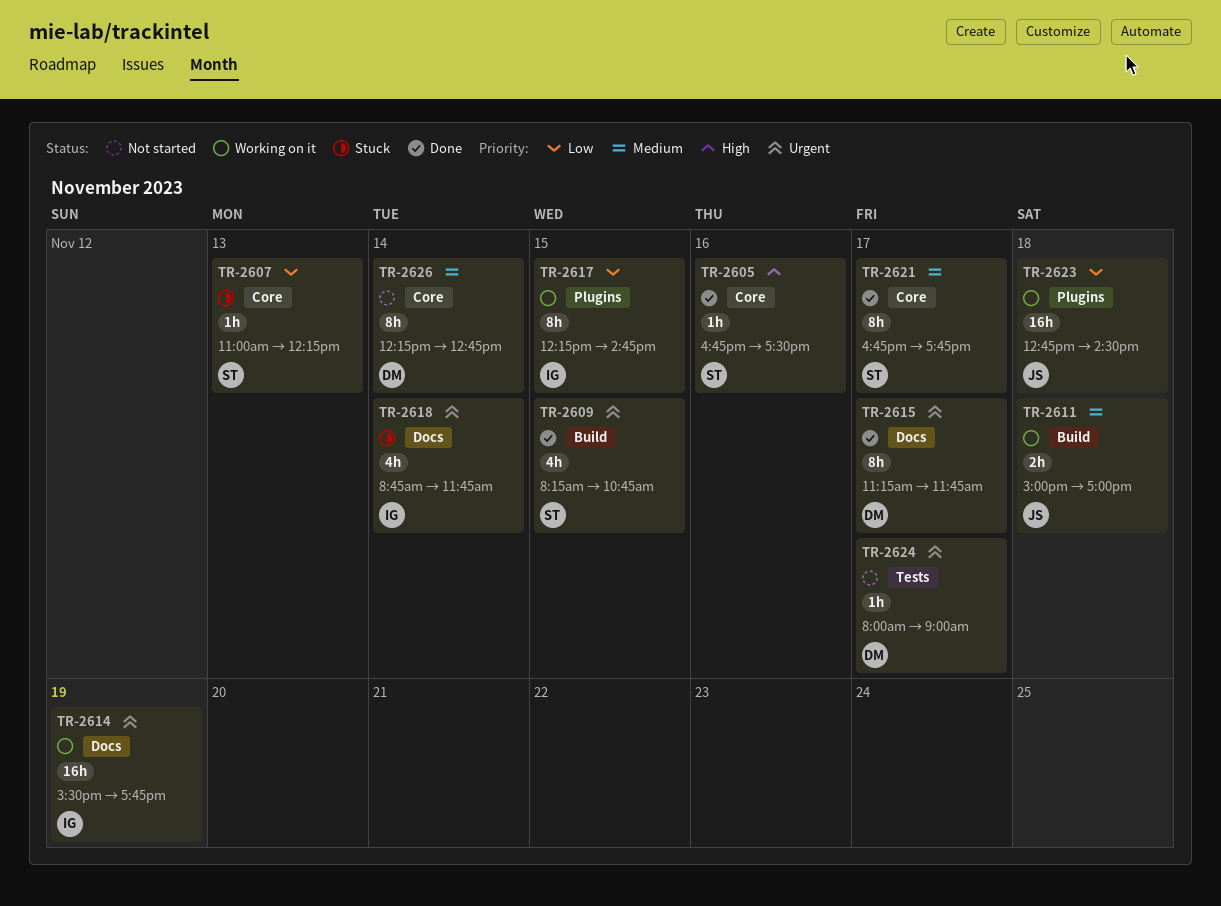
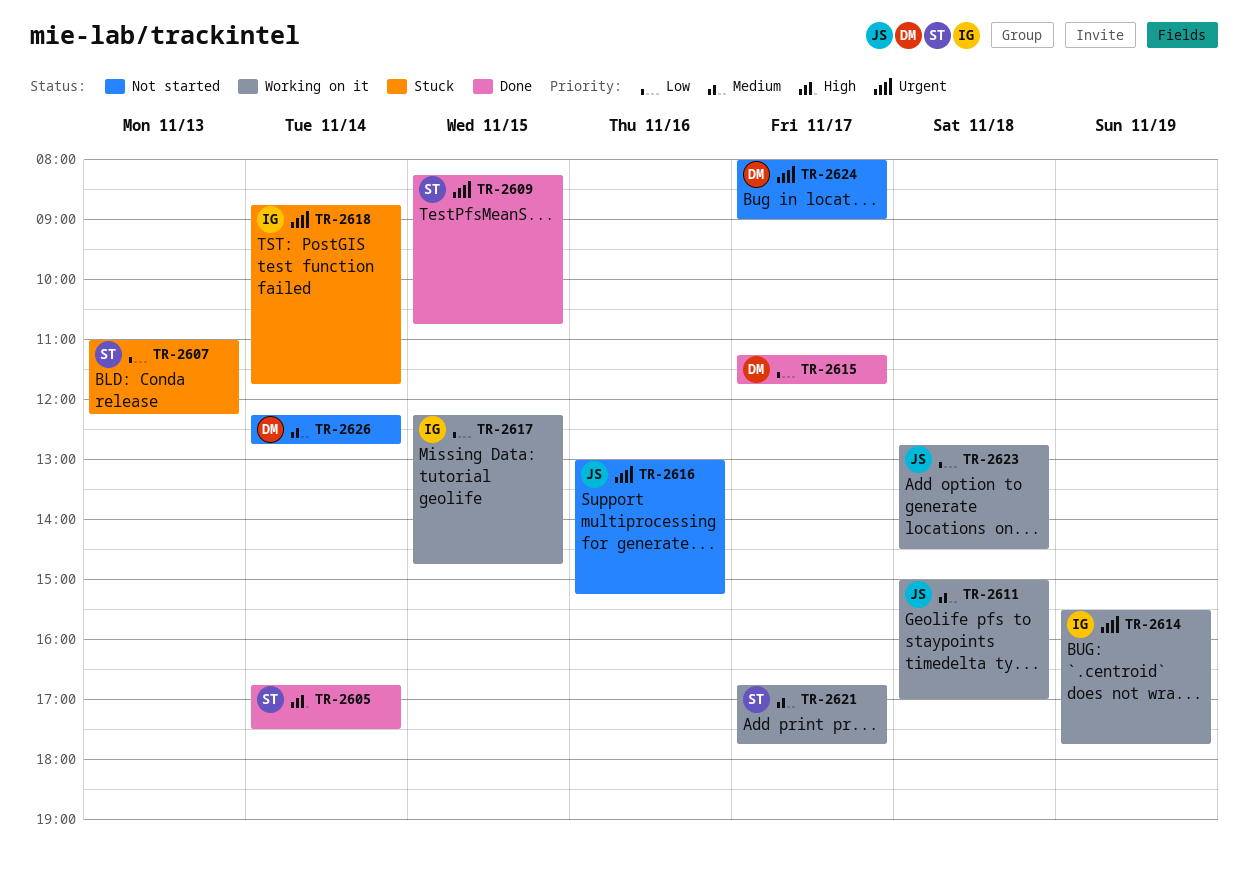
TR-2605, day: Nov 16 -> Nov 14
TR-2615, priority: Urgent -> Low
TR-2616: none -> present
TR-2621, status: Done -> Working on it

